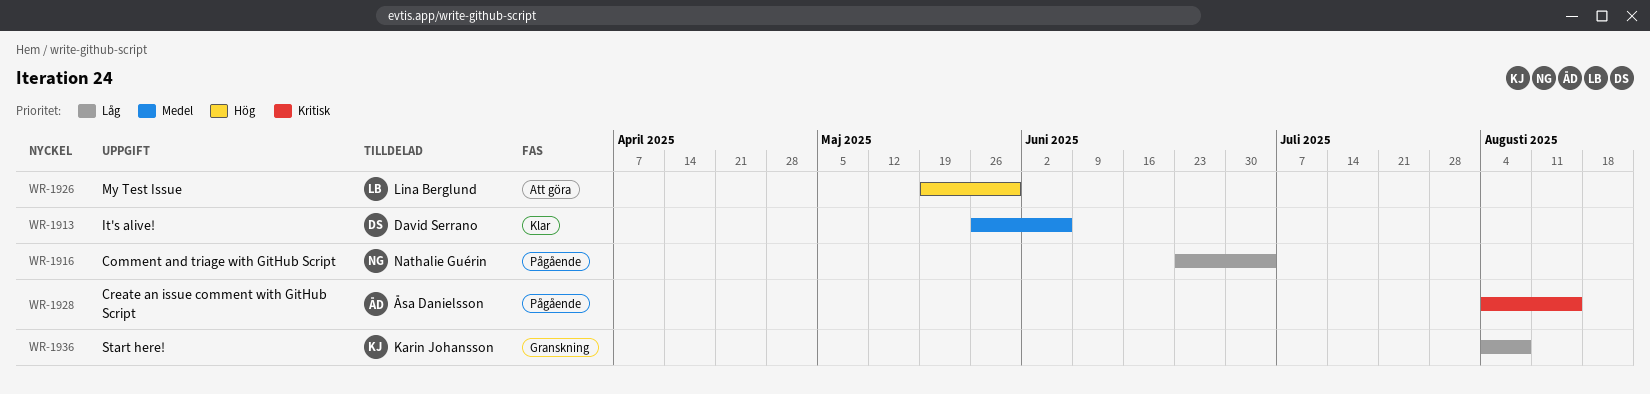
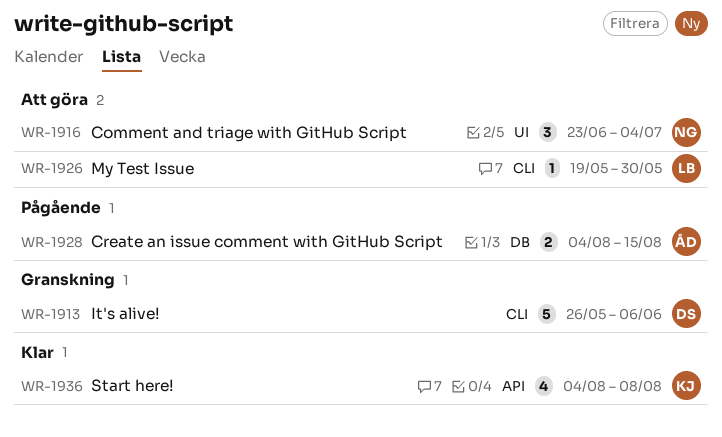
WR-1913, status: Klar -> Granskning
WR-1916, status: Pågående -> Att göra
WR-1936, status: Granskning -> Klar

